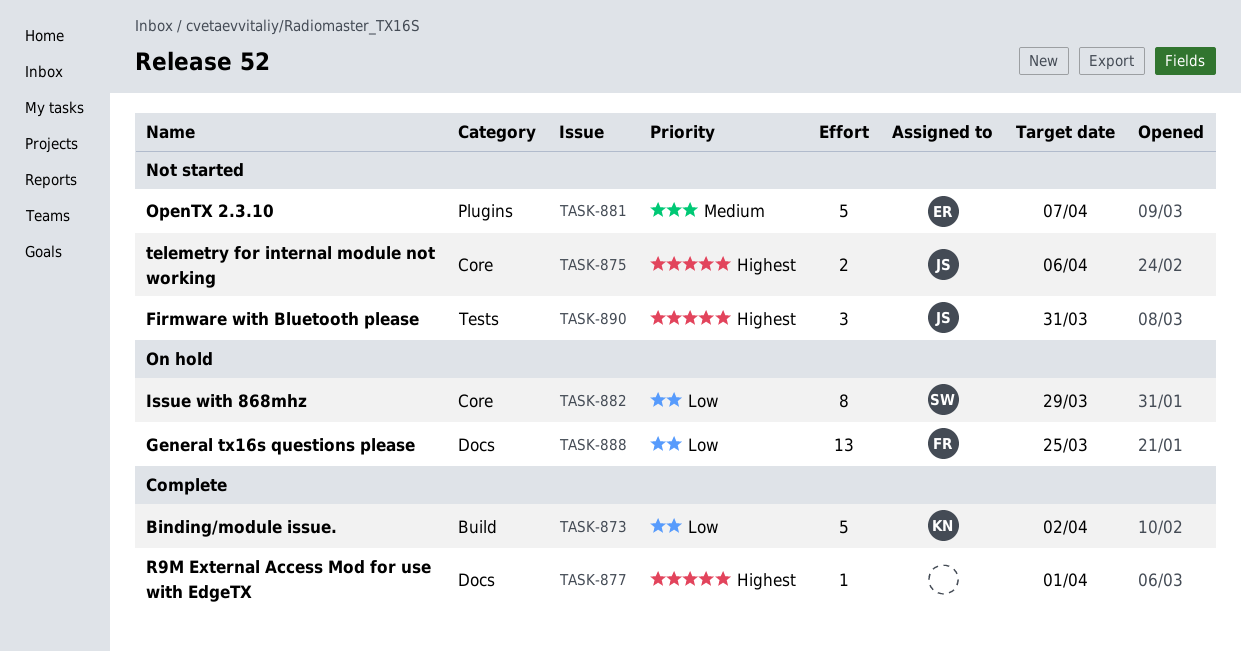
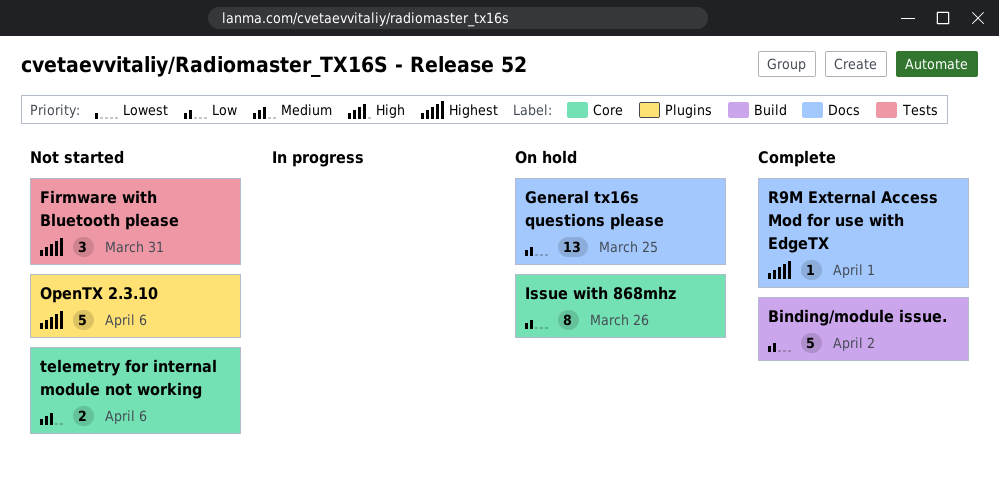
Issue with 868mhz, due: Mar 29 -> Mar 26
OpenTX 2.3.10, priority: Medium -> Highest
OpenTX 2.3.10, due: Apr 7 -> Apr 6
telemetry for internal module not working, priority: Highest -> Medium

